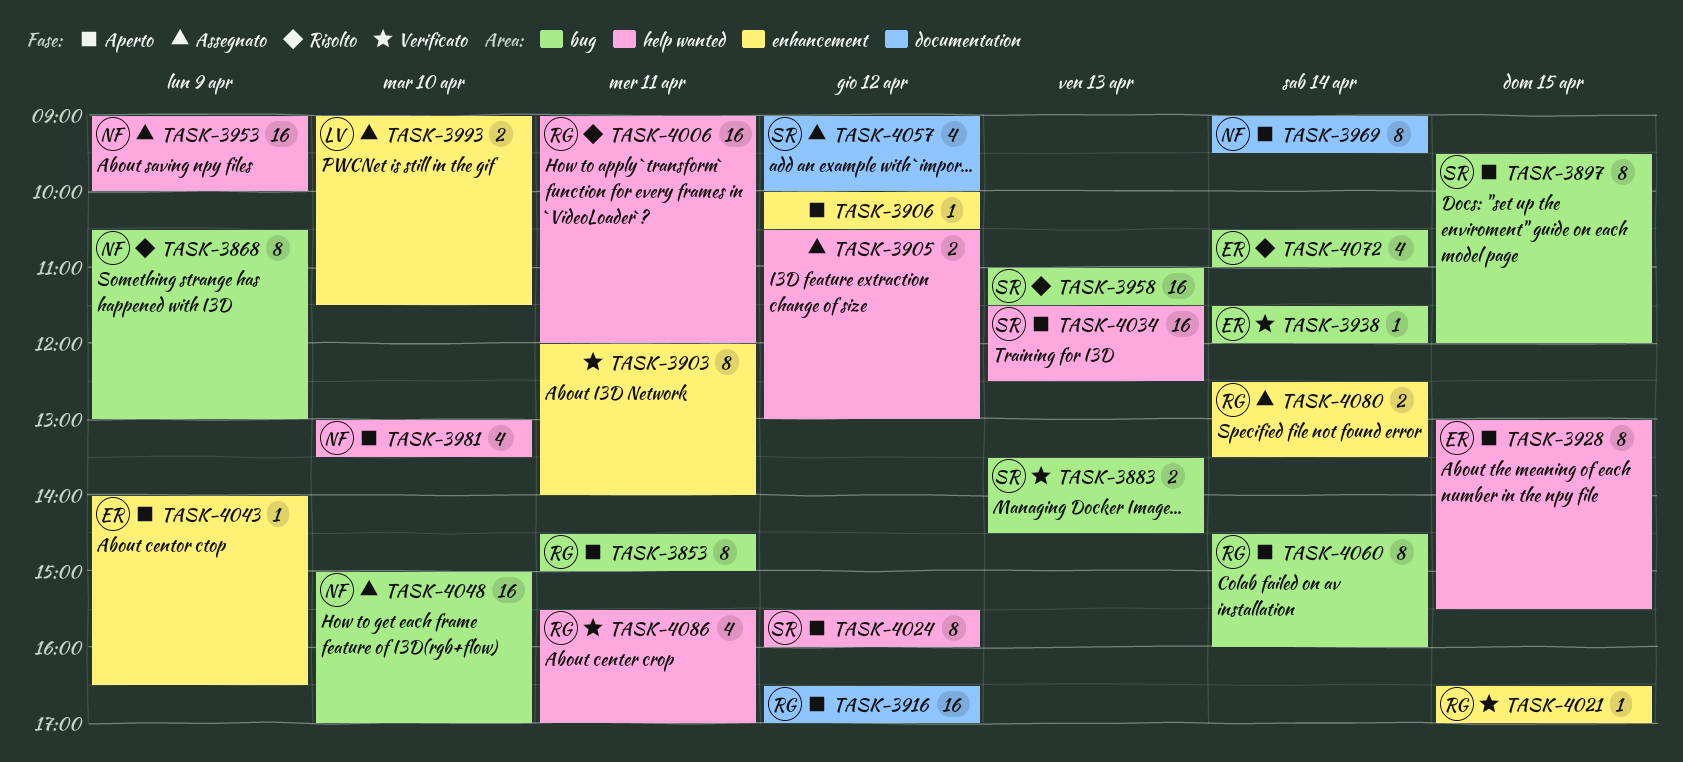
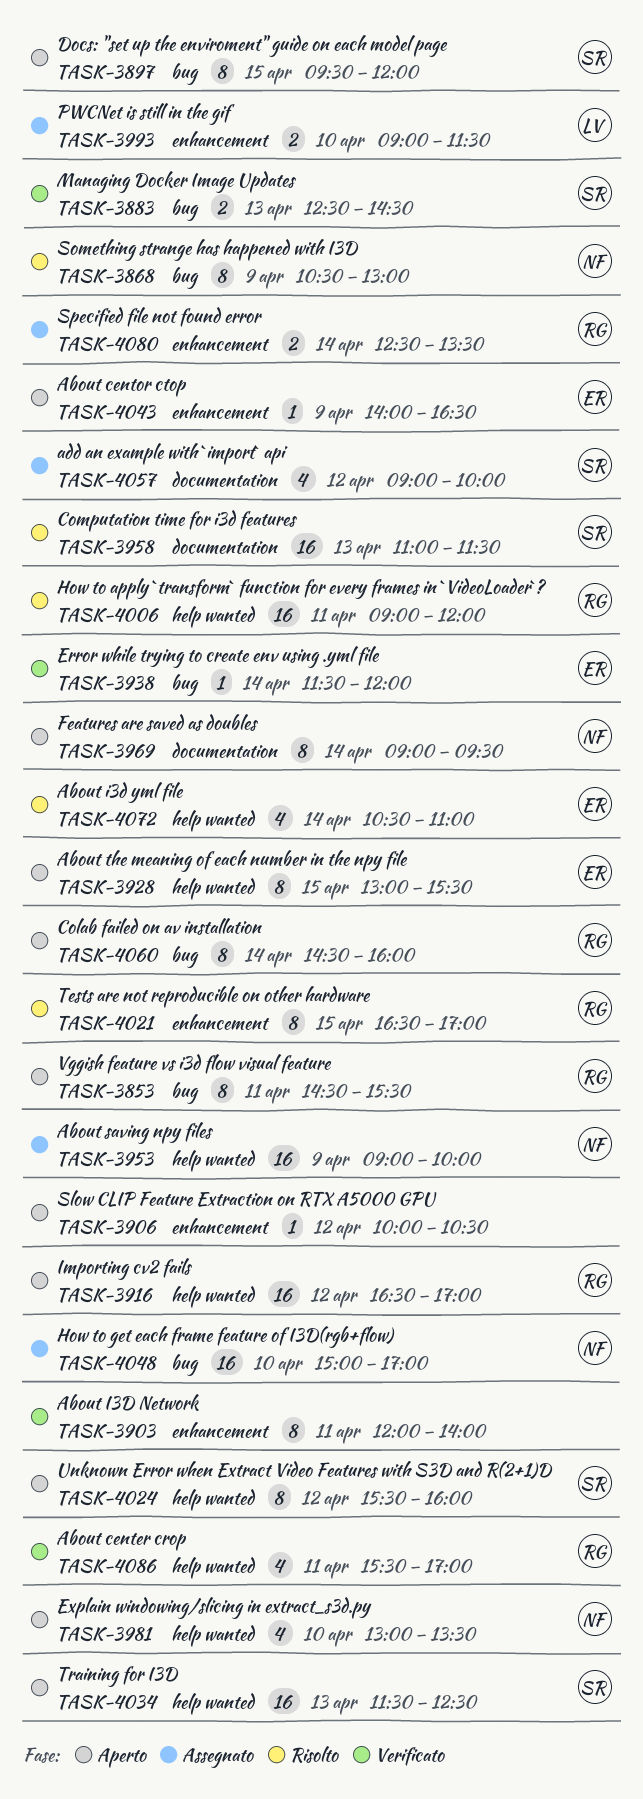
TASK-3853, ends: 15:00 -> 15:30
TASK-3883, begins: 13:30 -> 12:30
TASK-3905: present -> none
TASK-3916, label: documentation -> help wanted
TASK-3958, label: bug -> documentation
TASK-4021, status: Verificato -> Risolto
TASK-4021, estimate: 1 -> 8
TASK-4072, label: bug -> help wanted

